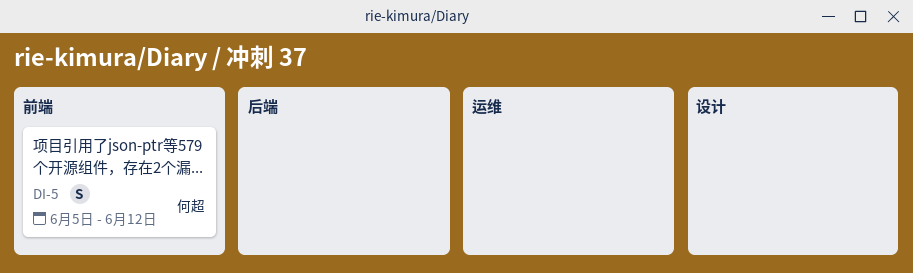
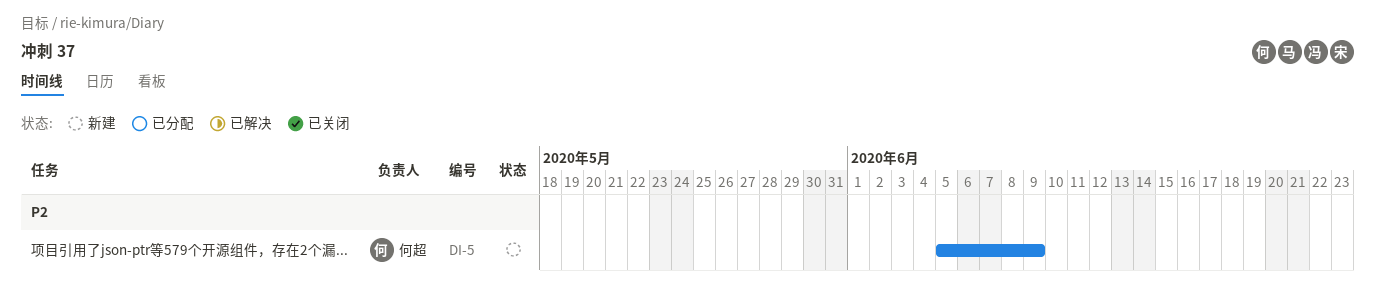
DI-5, due: Jun 12 -> Jun 9

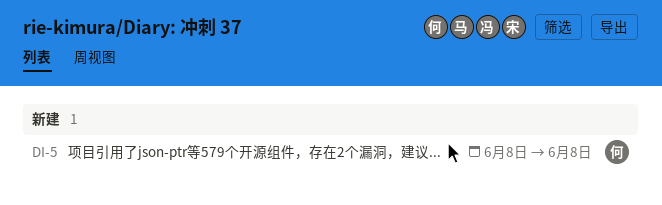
DI-5, start: Jun 5 -> Jun 8
DI-5, due: Jun 9 -> Jun 8

